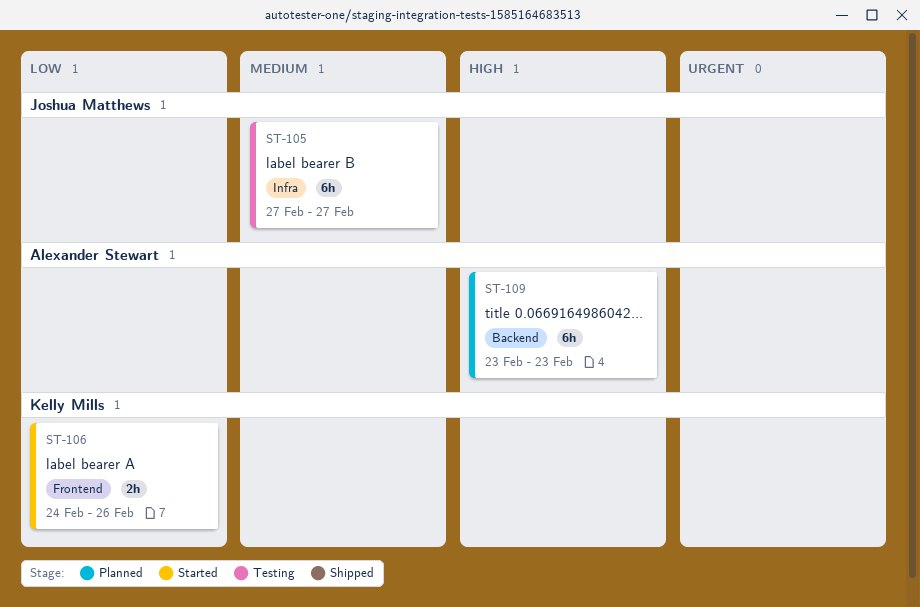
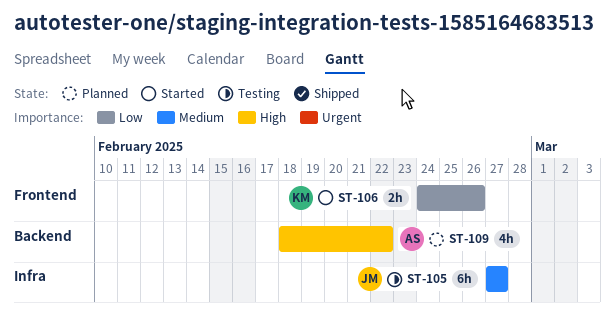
ST-109, estimate: 6h -> 4h
ST-109, start: Feb 23 -> Feb 18
ST-109, due: Feb 23 -> Feb 22

